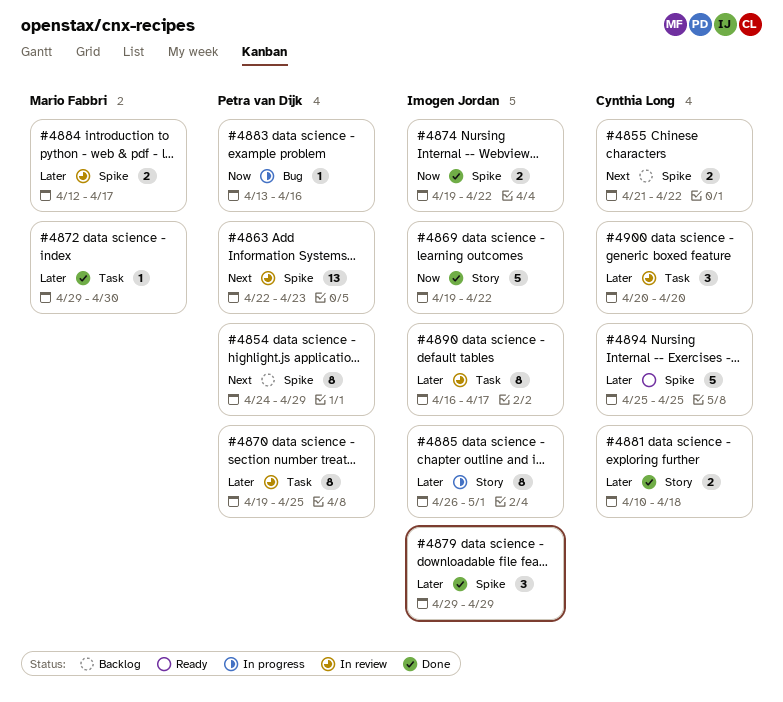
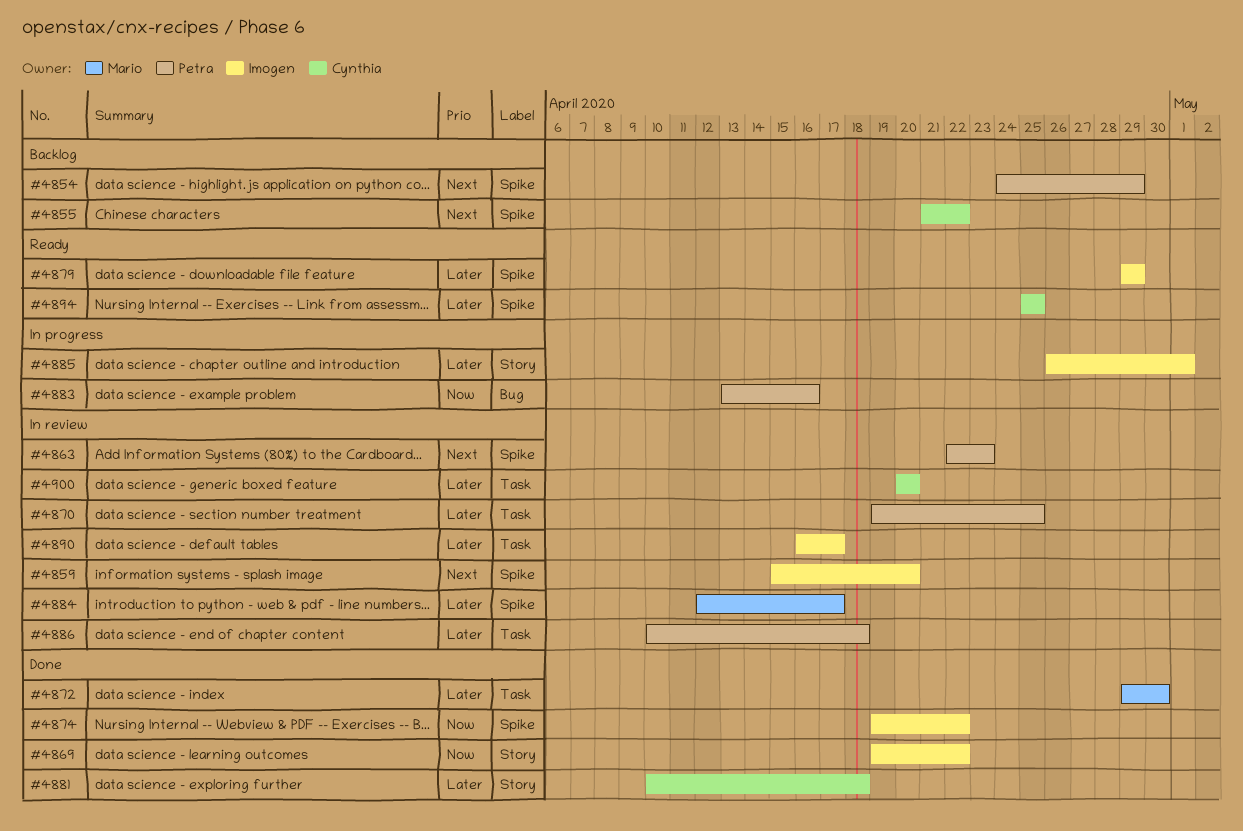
#4859: none -> present
#4879, status: Done -> Ready
#4886: none -> present

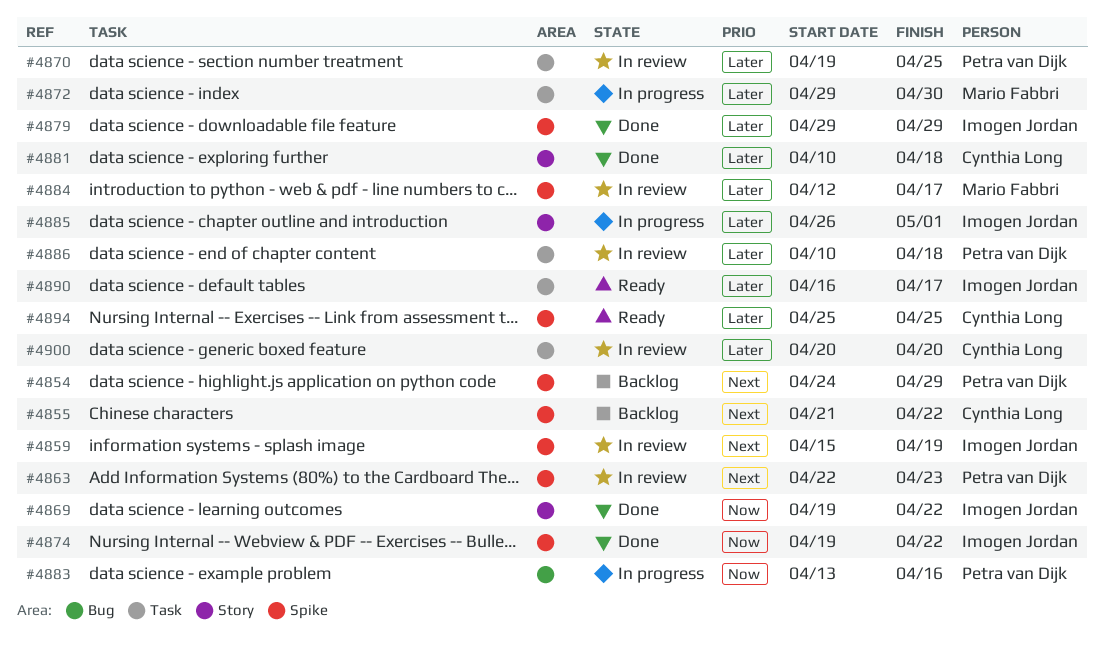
#4859, due: Apr 20 -> Apr 19
#4872, status: Done -> In progress
#4879, status: Ready -> Done
#4890, status: In review -> Ready

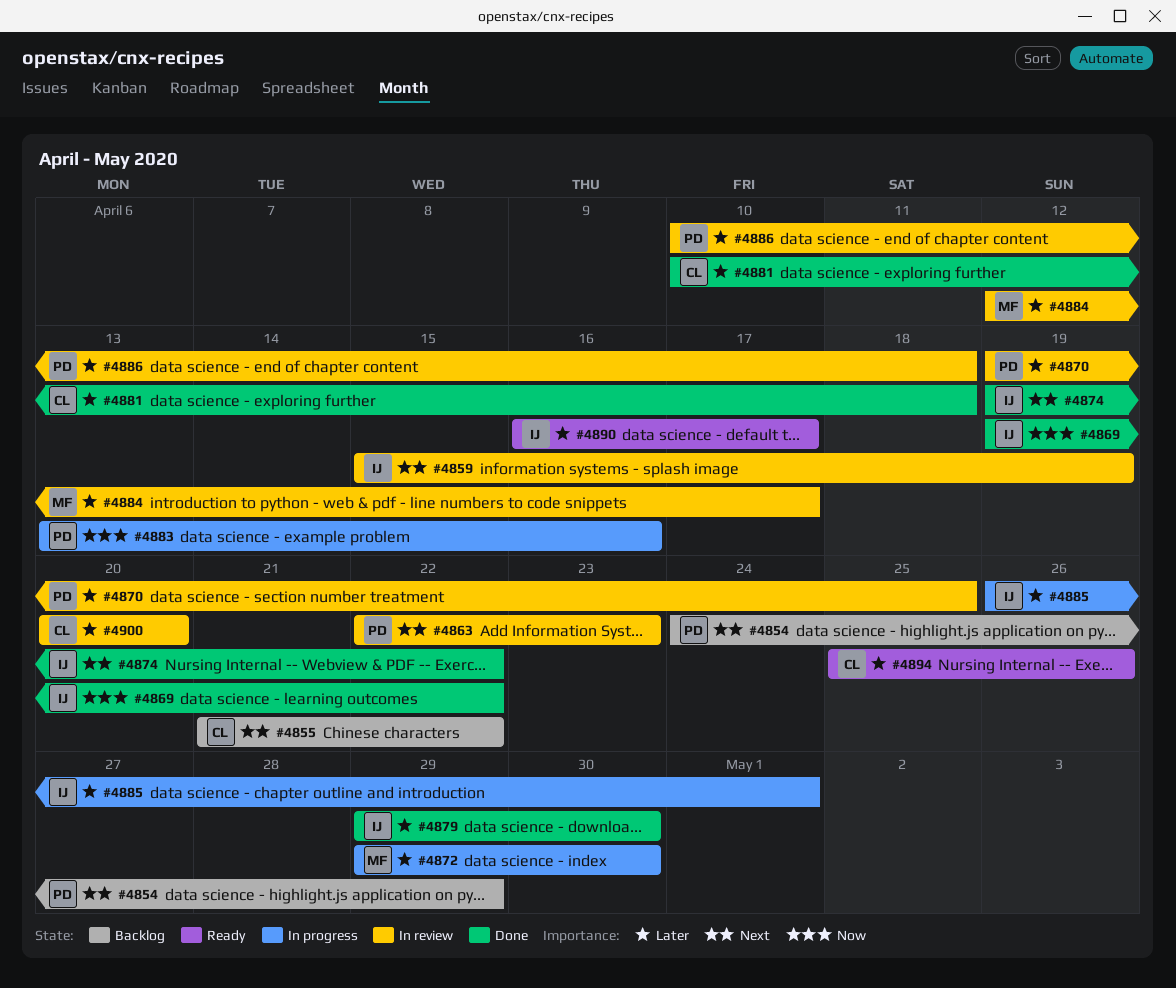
#4874, priority: Now -> Next
#4879, due: Apr 29 -> Apr 30
#4894, due: Apr 25 -> Apr 26

